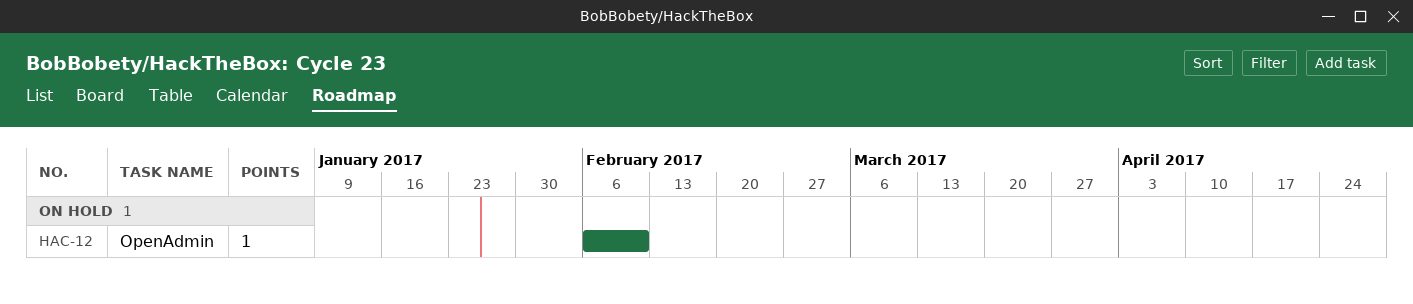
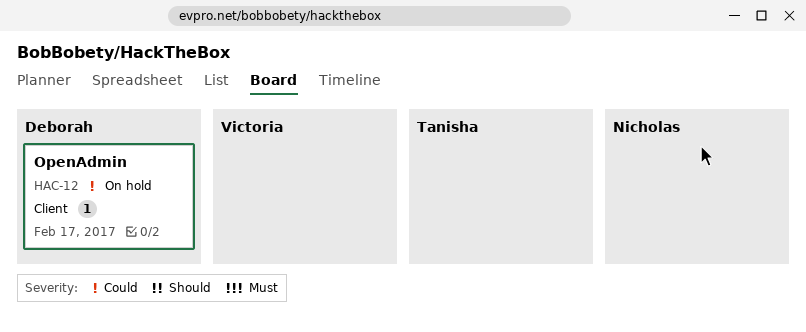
HAC-12, due: Feb 10 -> Feb 17

